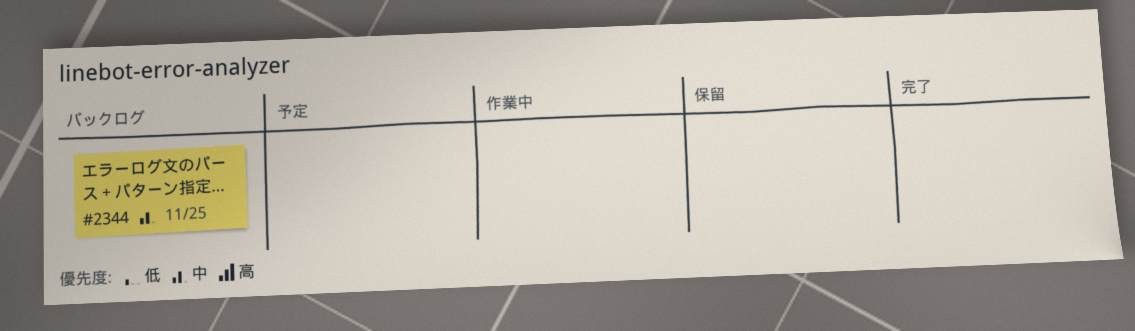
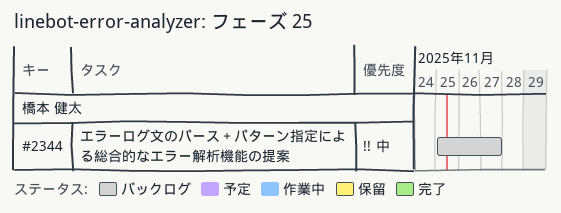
#2344, due: Nov 25 -> Nov 27

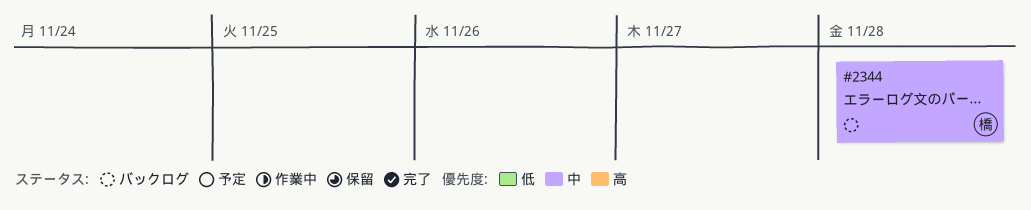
#2344, due: Nov 27 -> Nov 28

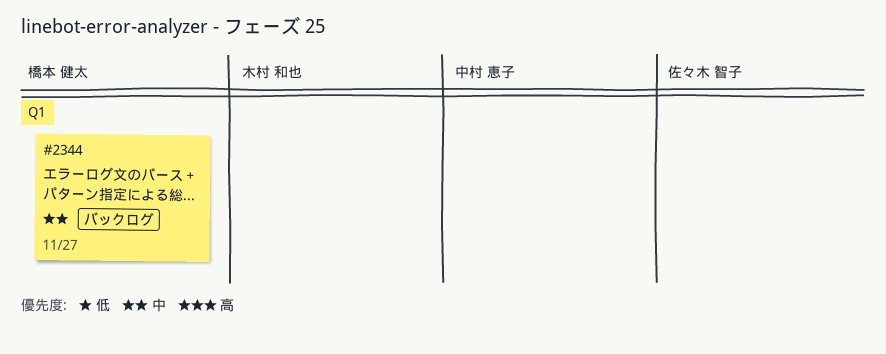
#2344, due: Nov 28 -> Nov 27

